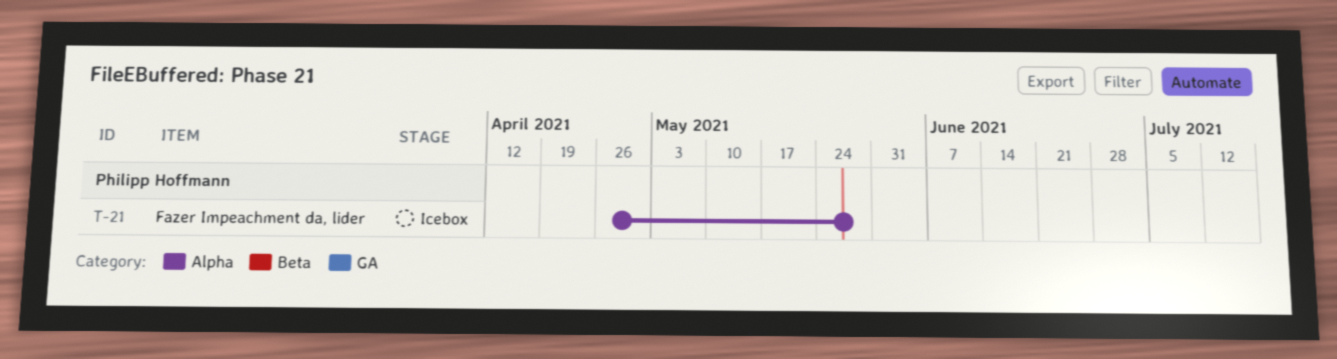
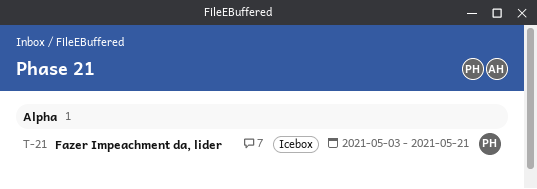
T-21, start: Apr 26 -> May 3
T-21, due: May 28 -> May 21

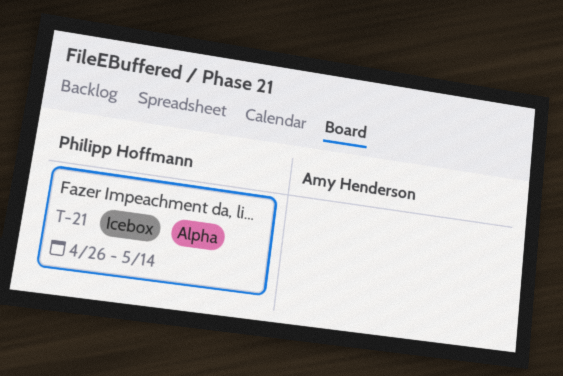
T-21, start: May 3 -> Apr 26
T-21, due: May 21 -> May 14

